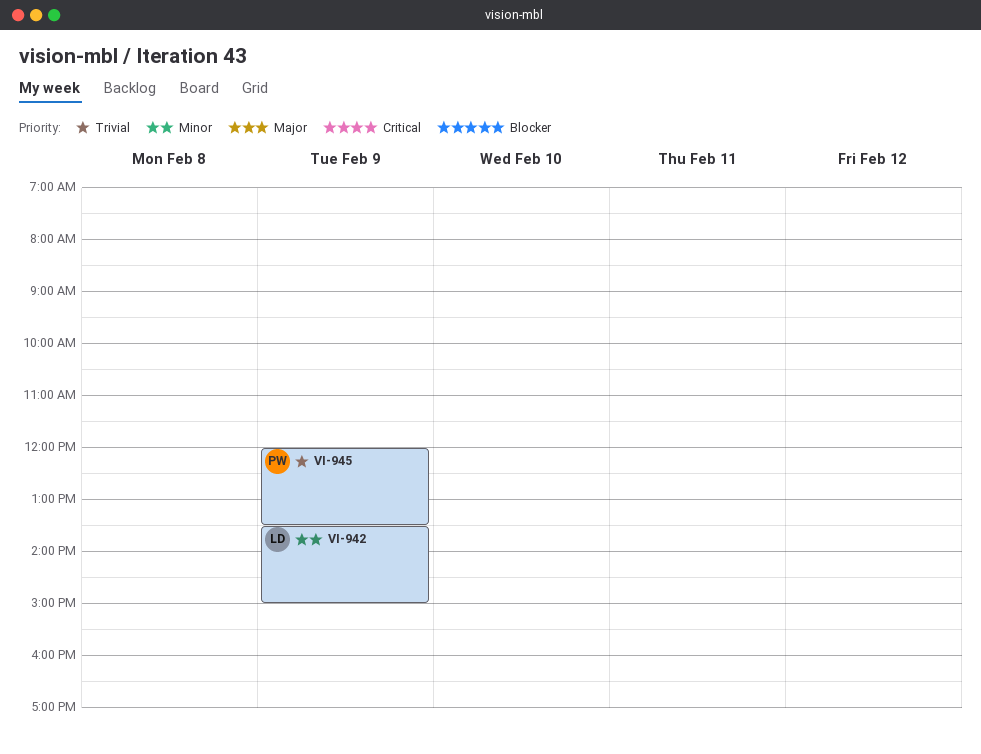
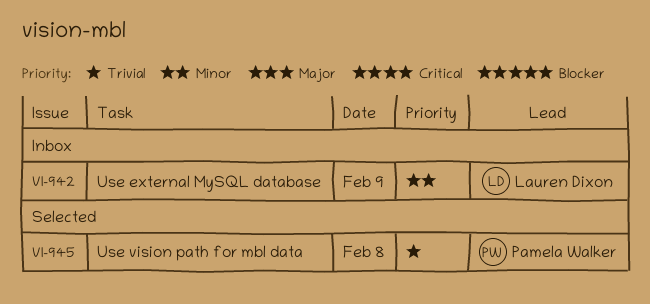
VI-945, day: Feb 9 -> Feb 8

